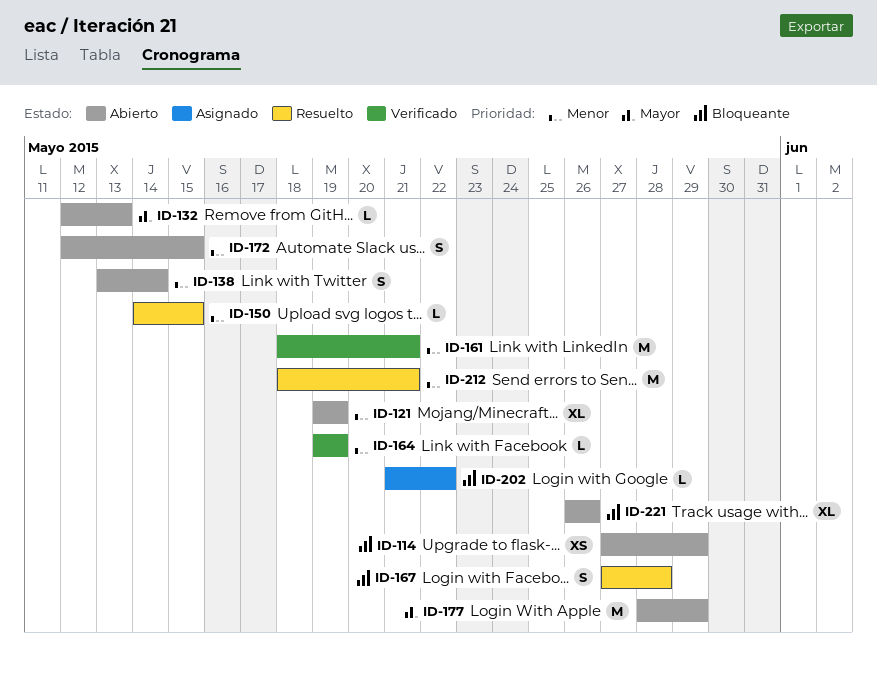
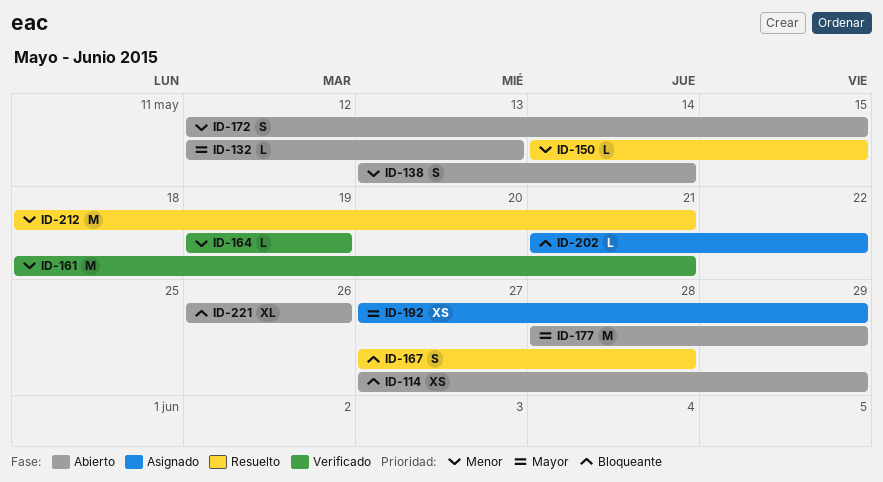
ID-121: present -> none
ID-192: none -> present

